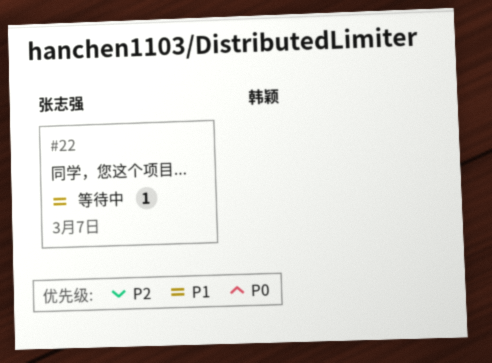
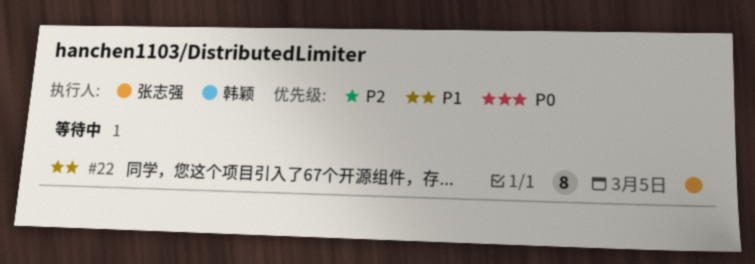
#22, estimate: 1 -> 8
#22, due: Mar 7 -> Mar 5

